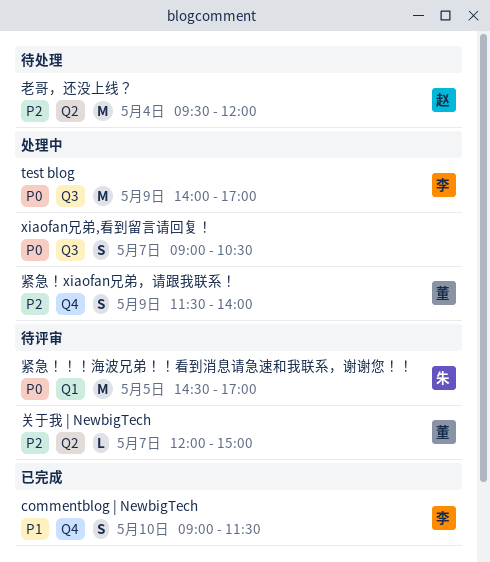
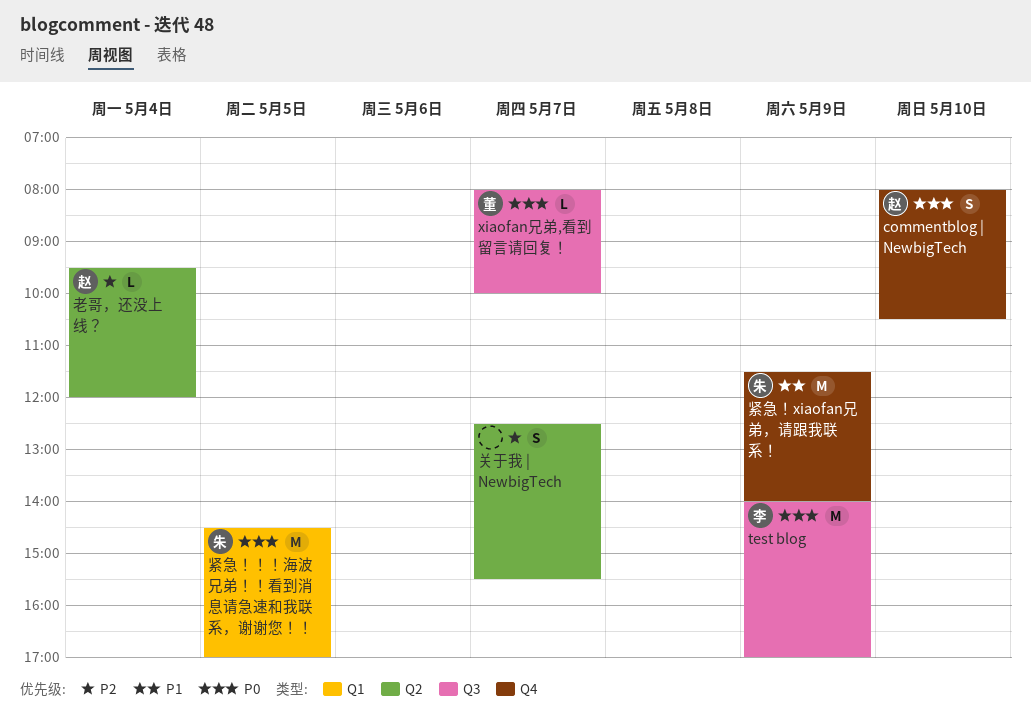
commentblog | NewbigTech, owner: 李 -> 赵
commentblog | NewbigTech, priority: P1 -> P0
commentblog | NewbigTech, begins: 09:00 -> 08:00
commentblog | NewbigTech, ends: 11:30 -> 10:30
xiaofan兄弟,看到留言请回复！, owner: none -> 董
xiaofan兄弟,看到留言请回复！, estimate: S -> L
xiaofan兄弟,看到留言请回复！, begins: 09:00 -> 08:00
xiaofan兄弟,看到留言请回复！, ends: 10:30 -> 10:00
关于我 | NewbigTech, owner: 董 -> none
关于我 | NewbigTech, estimate: L -> S
关于我 | NewbigTech, begins: 12:00 -> 12:30
关于我 | NewbigTech, ends: 15:00 -> 15:30
紧急！xiaofan兄弟，请跟我联系！, owner: 董 -> 朱
紧急！xiaofan兄弟，请跟我联系！, priority: P2 -> P1
紧急！xiaofan兄弟，请跟我联系！, estimate: S -> M
老哥，还没上线？, estimate: M -> L

